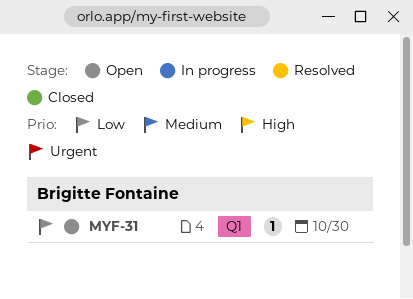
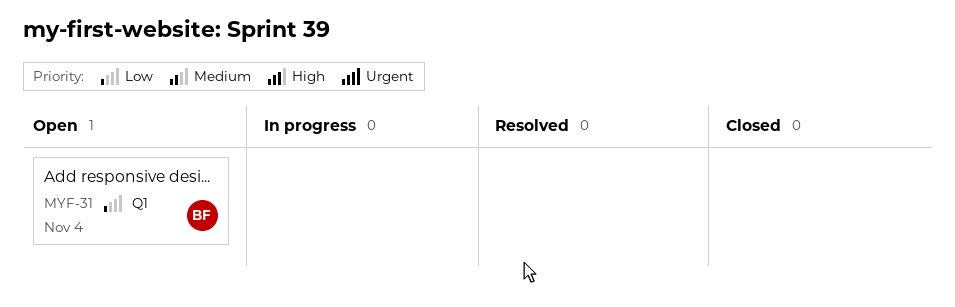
MYF-31, due: Oct 30 -> Nov 4

